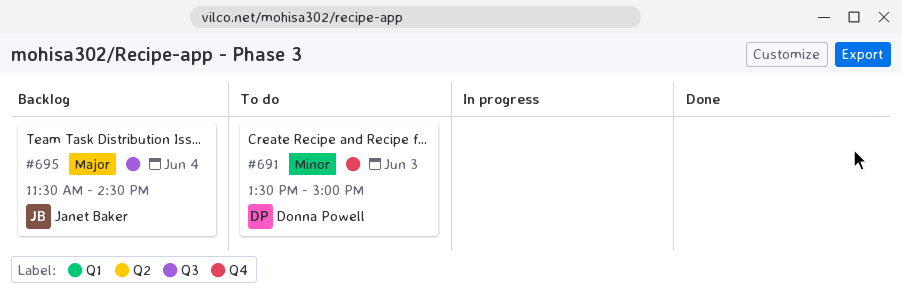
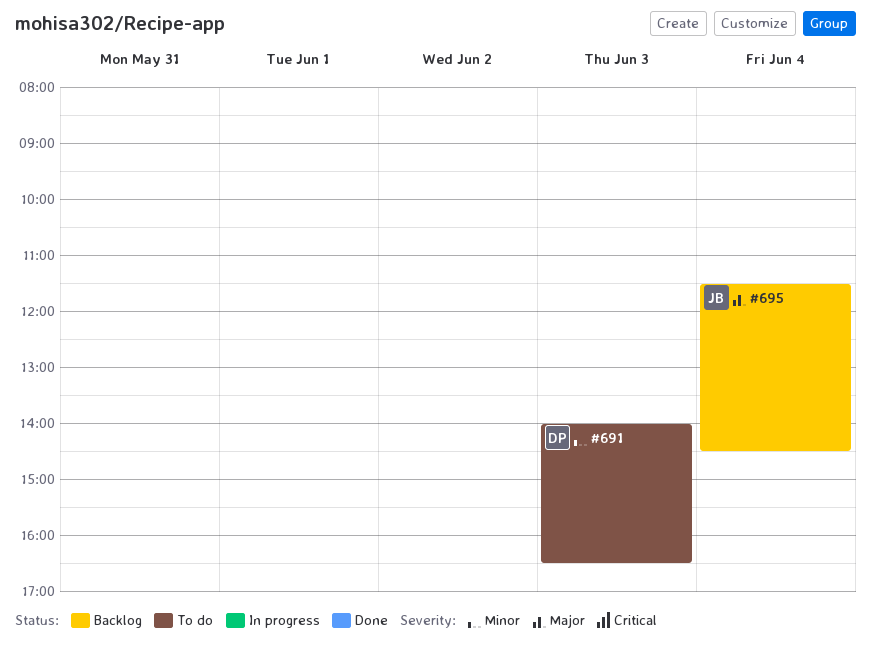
#691, begins: 13:30 -> 14:00
#691, ends: 15:00 -> 16:30

